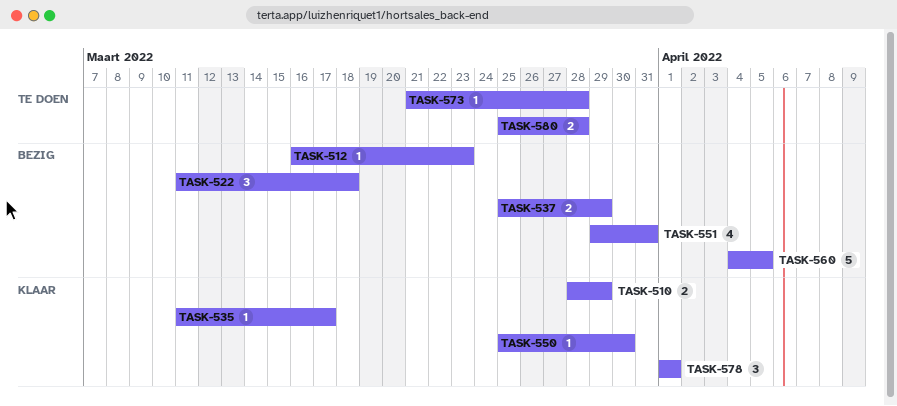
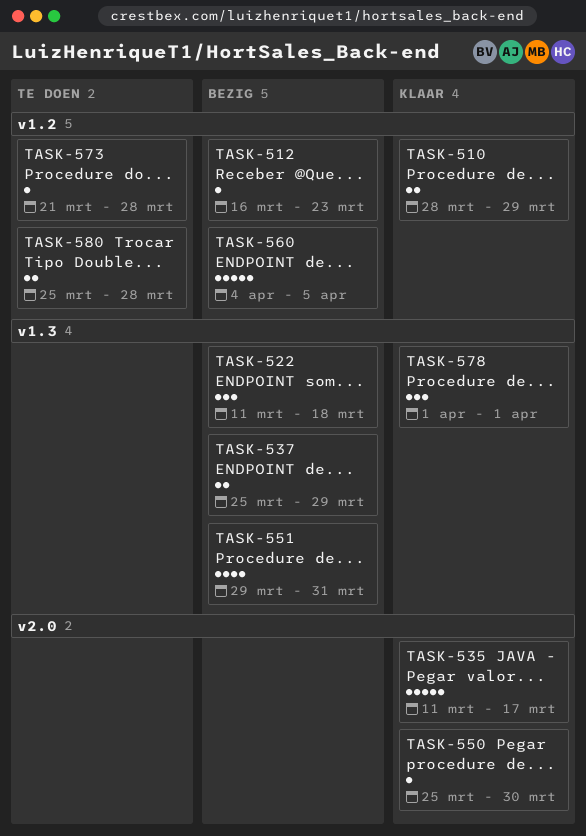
TASK-535, estimate: 1 -> 5

